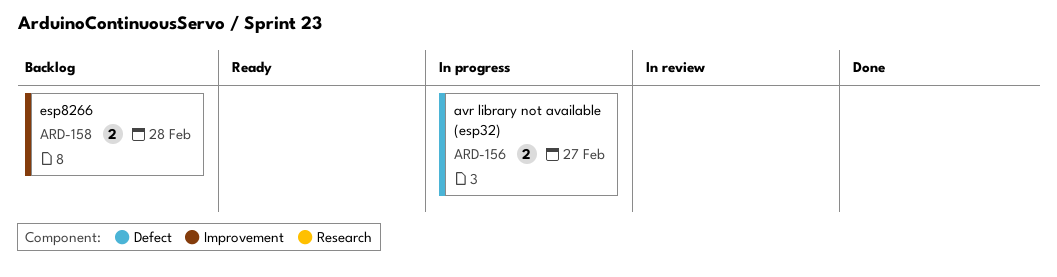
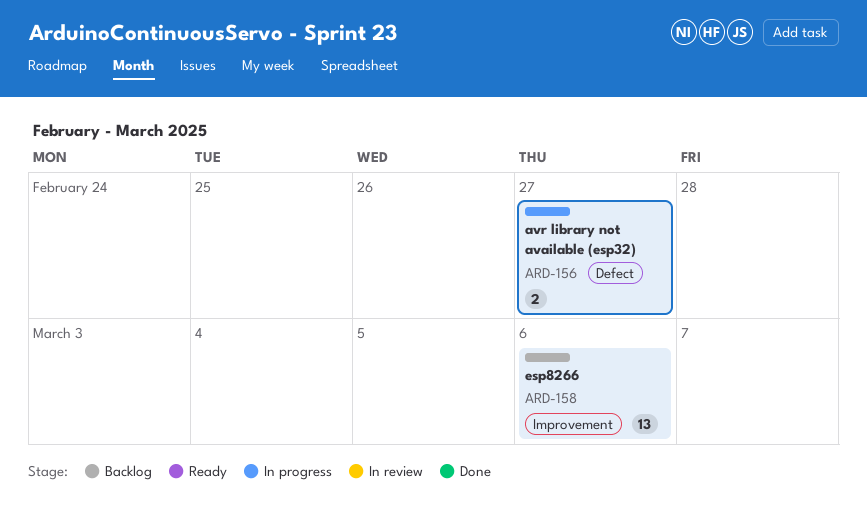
ARD-158, estimate: 2 -> 13
ARD-158, due: Feb 28 -> Mar 6

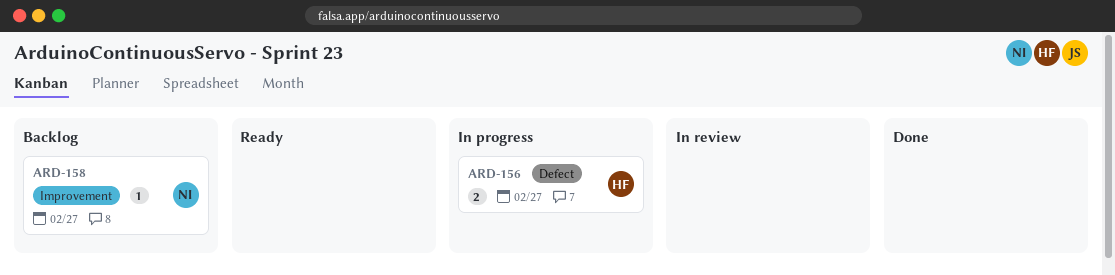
ARD-158, estimate: 13 -> 1
ARD-158, due: Mar 6 -> Feb 27

